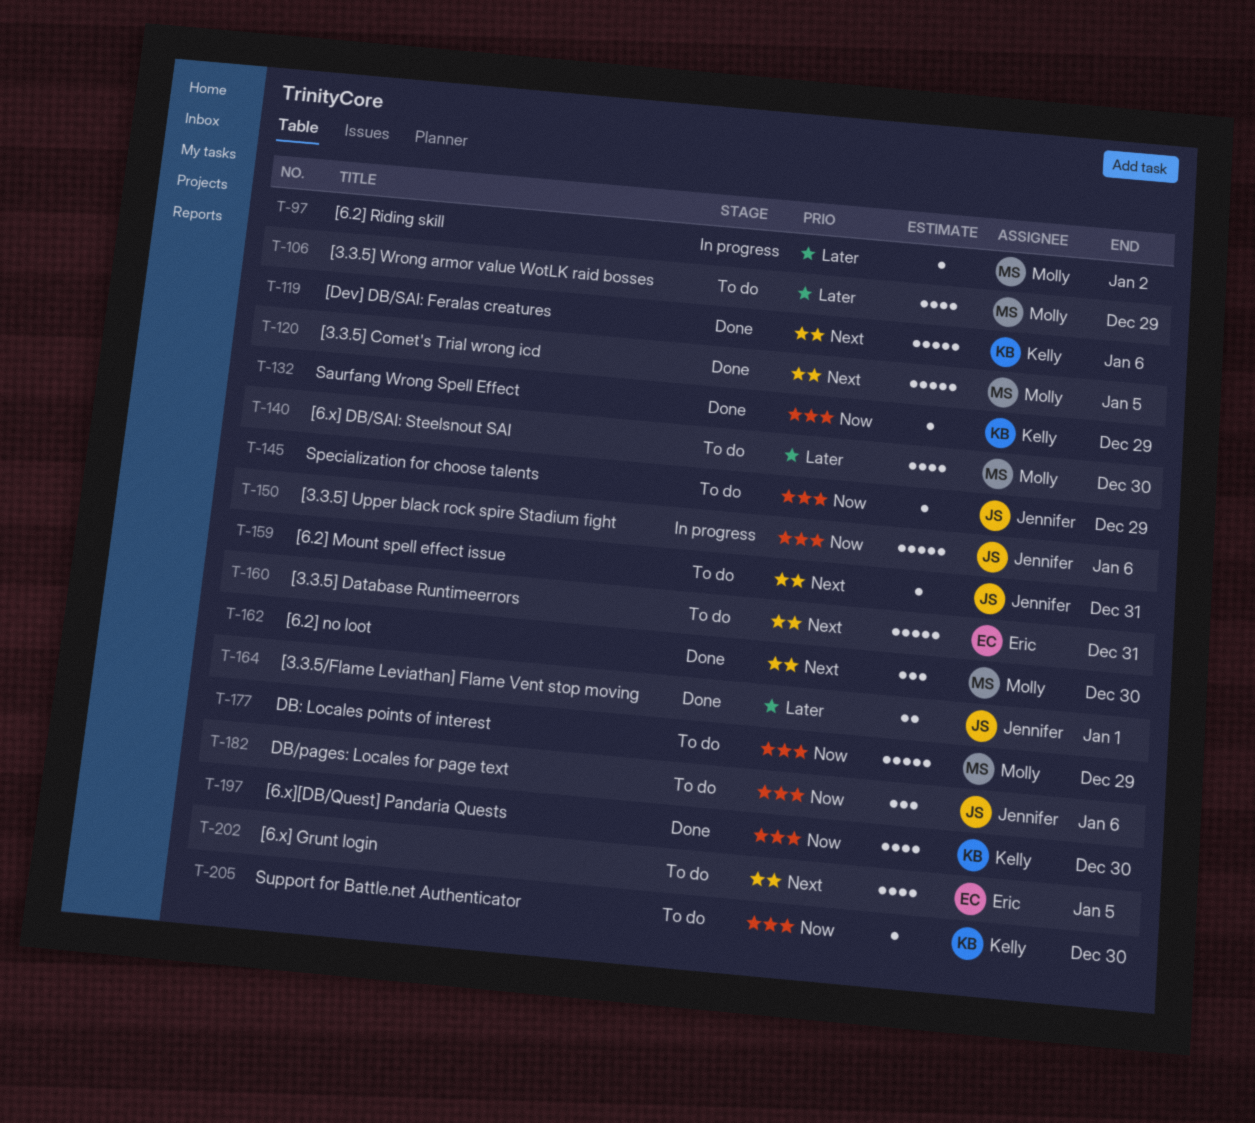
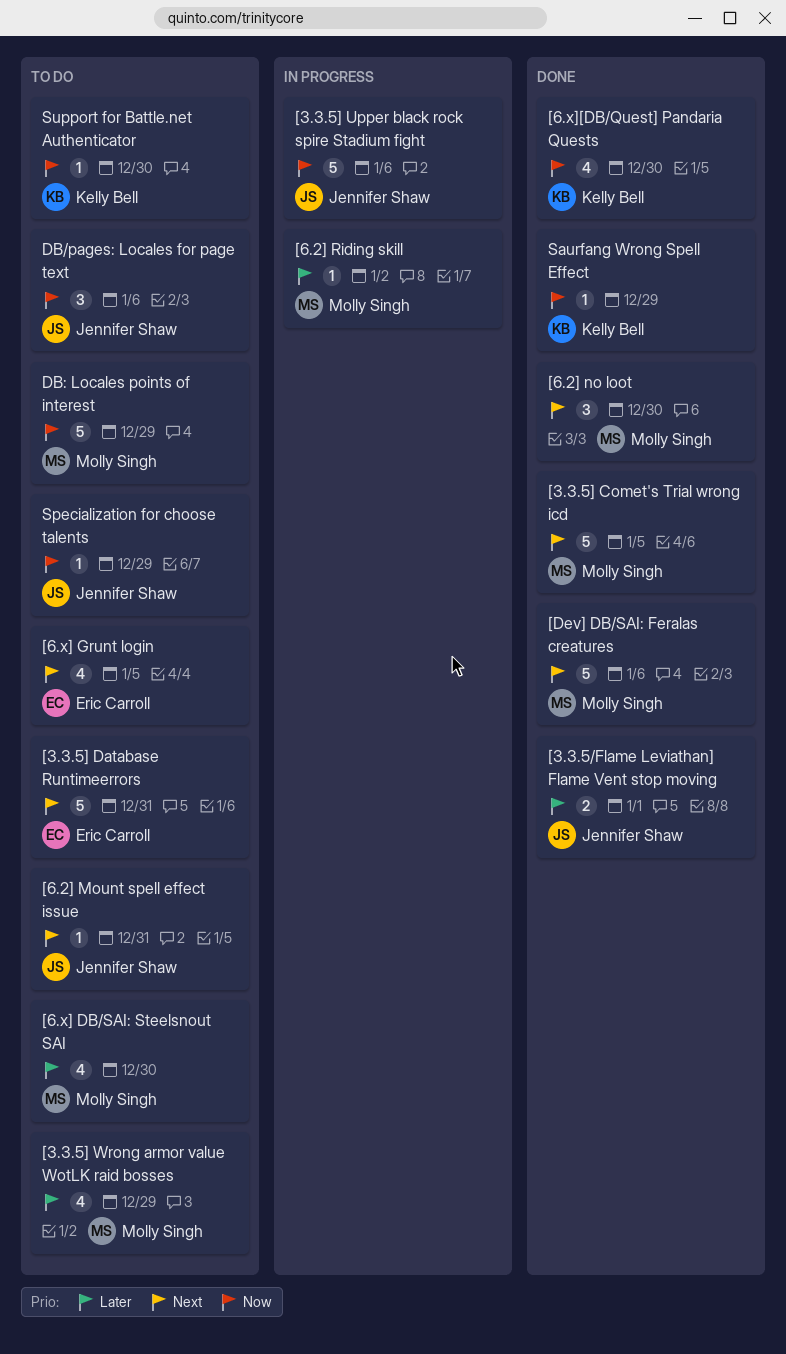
[Dev] DB/SAI: Feralas creatures, owner: Kelly Bell -> Molly Singh

